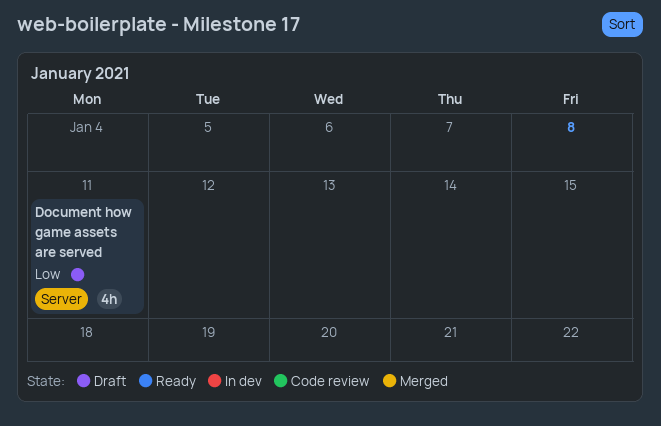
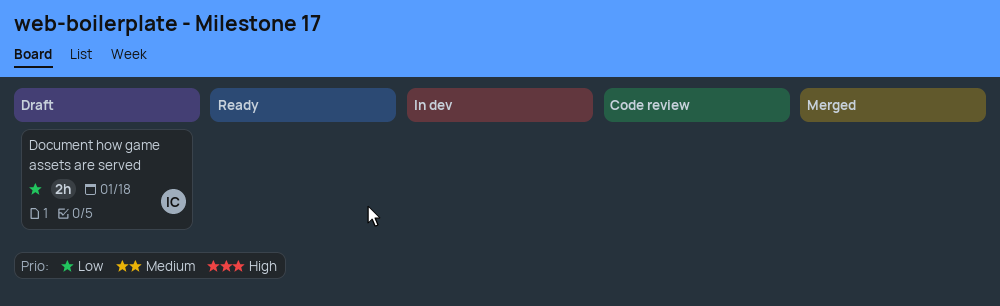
Document how game assets are served, estimate: 4h -> 2h
Document how game assets are served, due: Jan 11 -> Jan 18

